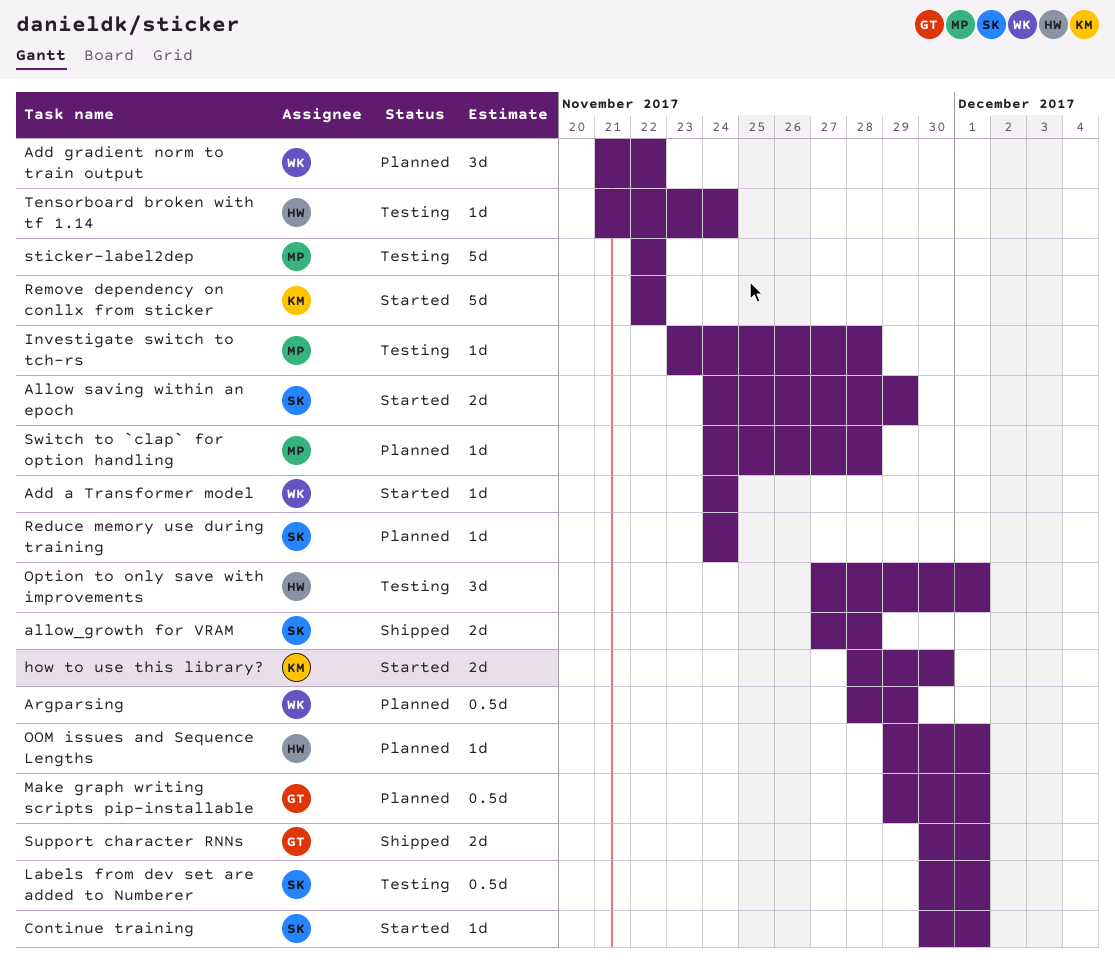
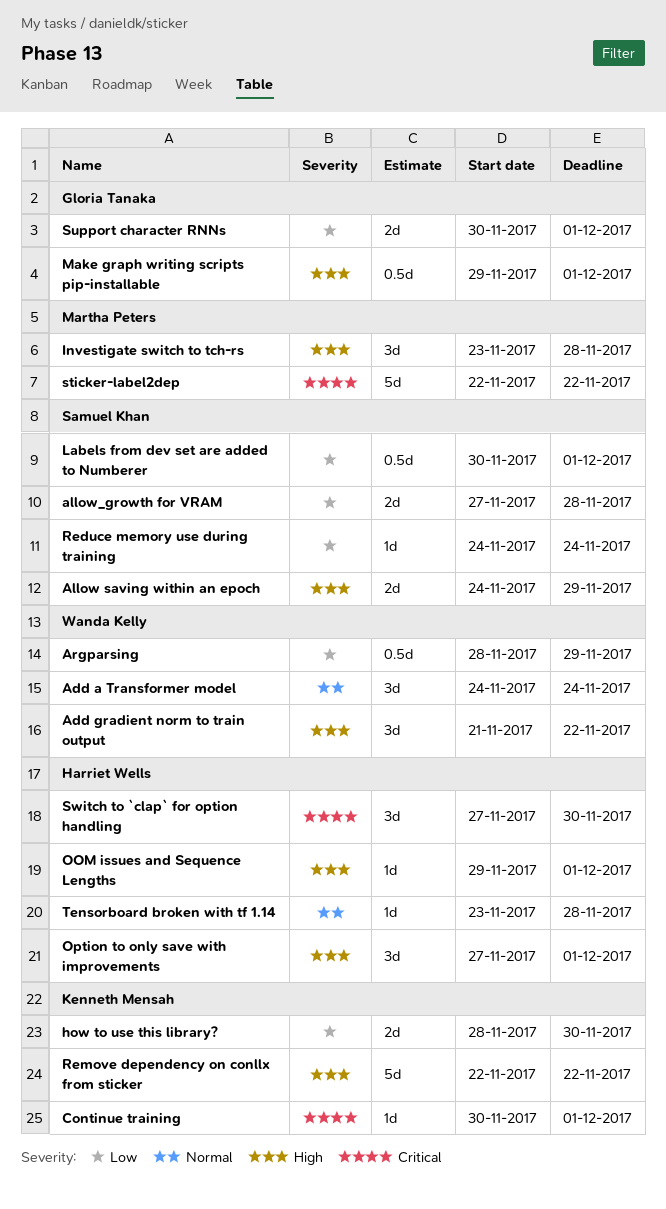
Add a Transformer model, estimate: 1d -> 3d
Continue training, owner: Samuel Khan -> Kenneth Mensah
Investigate switch to tch-rs, estimate: 1d -> 3d
Switch to `clap` for option handling, owner: Martha Peters -> Harriet Wells
Switch to `clap` for option handling, estimate: 1d -> 3d
Switch to `clap` for option handling, start: Nov 24 -> Nov 27
Switch to `clap` for option handling, due: Nov 28 -> Nov 30
Tensorboard broken with tf 1.14, start: Nov 21 -> Nov 23
Tensorboard broken with tf 1.14, due: Nov 24 -> Nov 28

